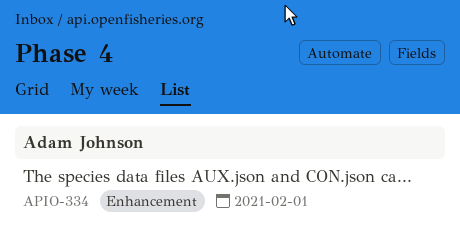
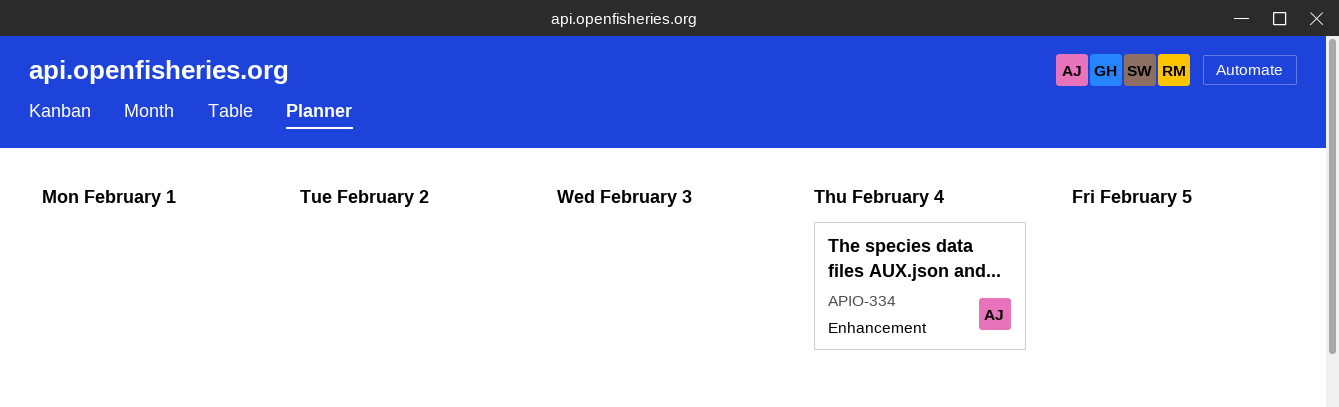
APIO-334, due: Feb 1 -> Feb 4

